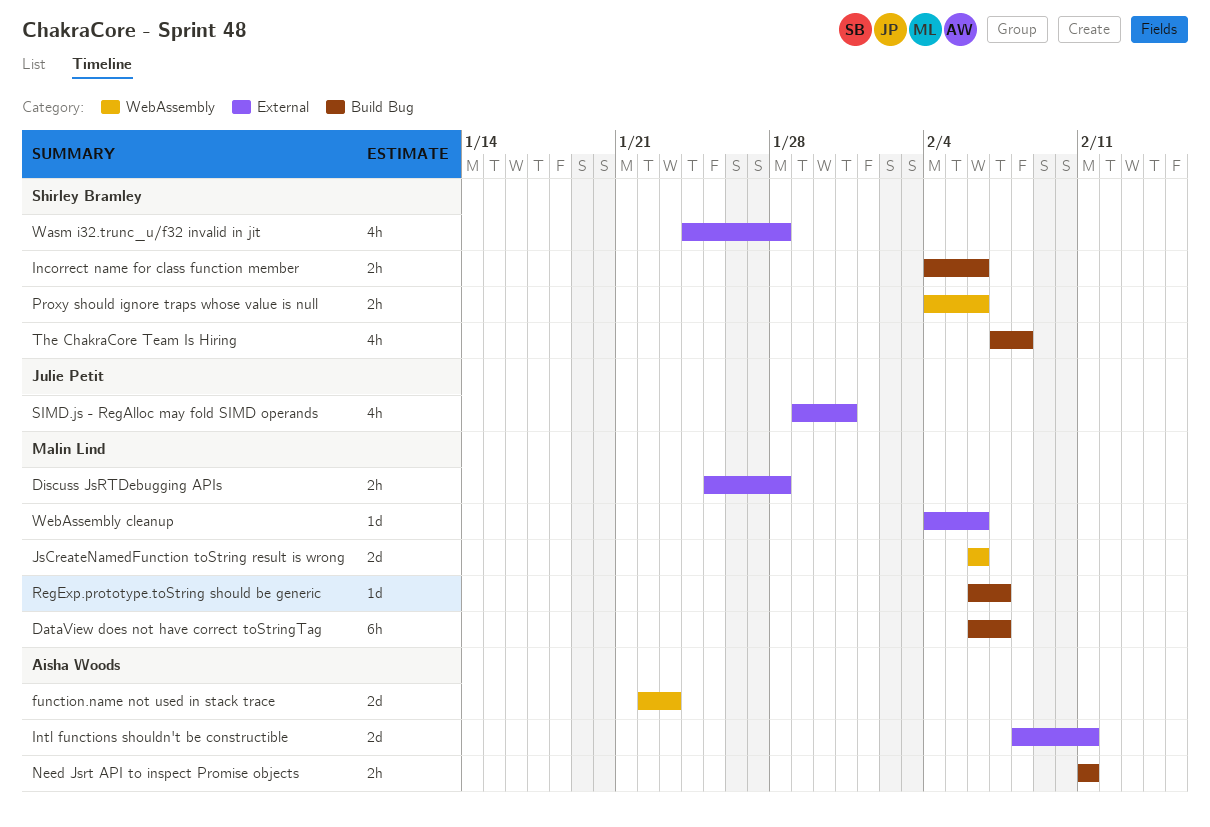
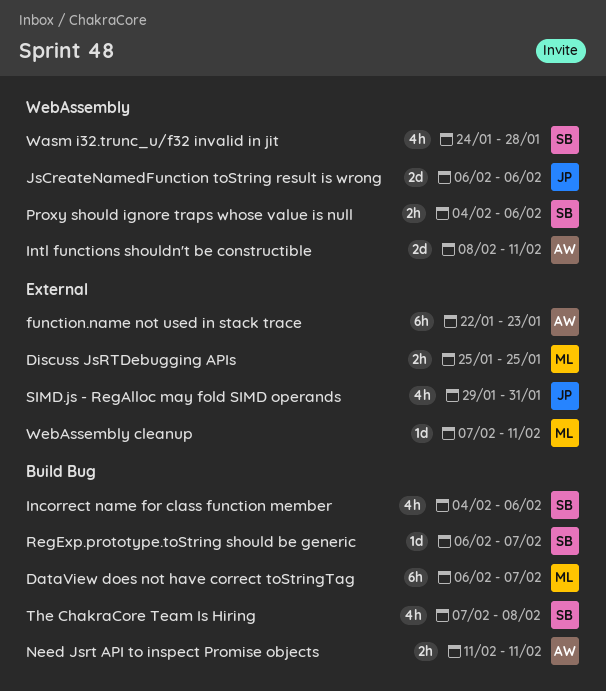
Discuss JsRTDebugging APIs, due: Jan 28 -> Jan 25
function.name not used in stack trace, label: WebAssembly -> External
function.name not used in stack trace, estimate: 2d -> 6h
Incorrect name for class function member, estimate: 2h -> 4h
Intl functions shouldn't be constructible, label: External -> WebAssembly
JsCreateNamedFunction toString result is wrong, owner: Malin Lind -> Julie Petit
RegExp.prototype.toString should be generic, owner: Malin Lind -> Shirley Bramley
Wasm i32.trunc_u/f32 invalid in jit, label: External -> WebAssembly
WebAssembly cleanup, start: Feb 4 -> Feb 7
WebAssembly cleanup, due: Feb 6 -> Feb 11

